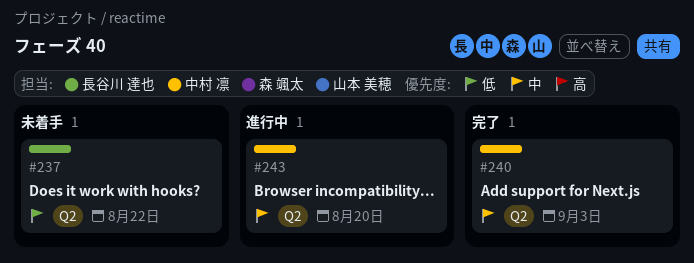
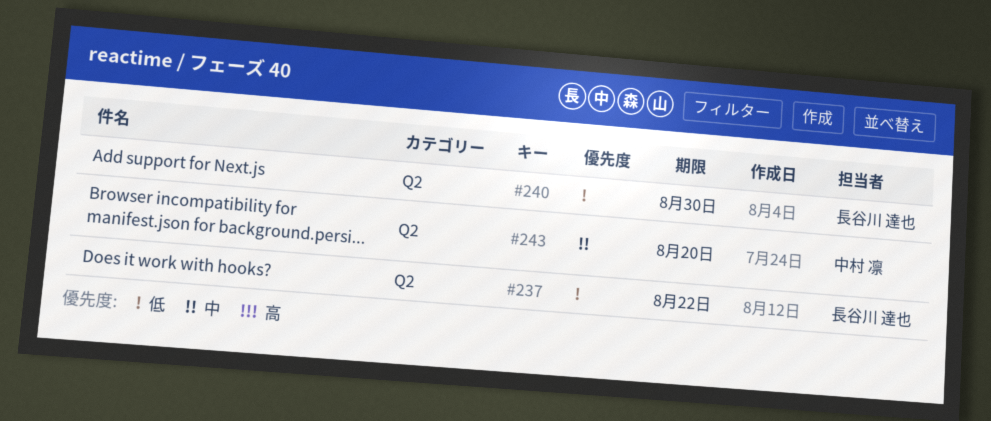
#240, owner: 中村 凛 -> 長谷川 達也
#240, priority: 中 -> 低
#240, due: Sep 3 -> Aug 30

